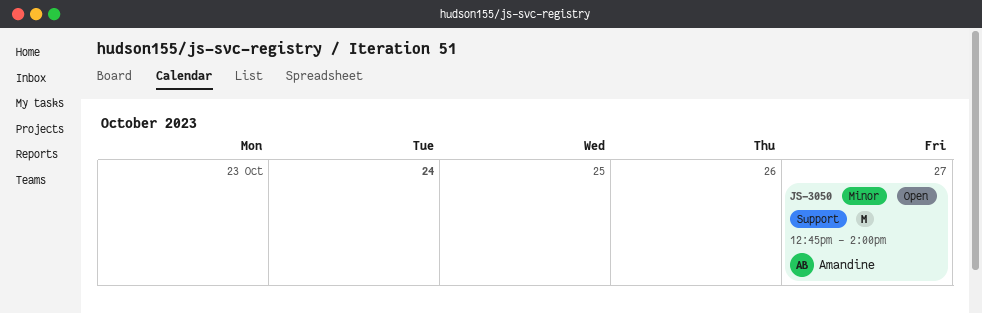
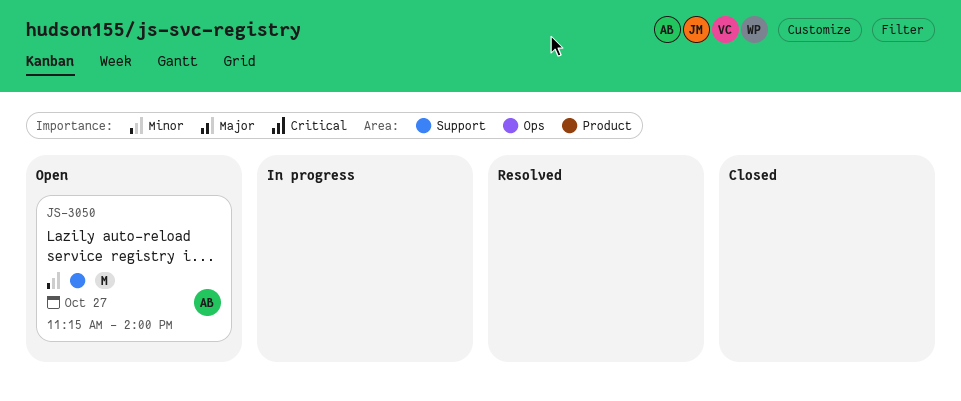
JS-3050, begins: 12:45 -> 11:15

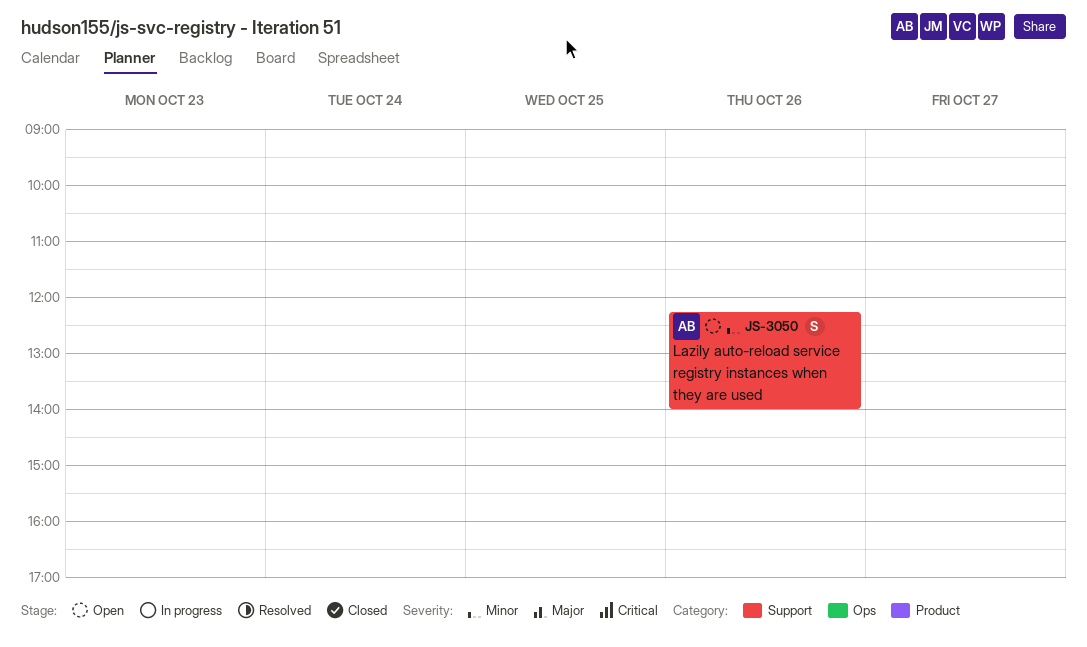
JS-3050, estimate: M -> S
JS-3050, day: Oct 27 -> Oct 26
JS-3050, begins: 11:15 -> 12:15

